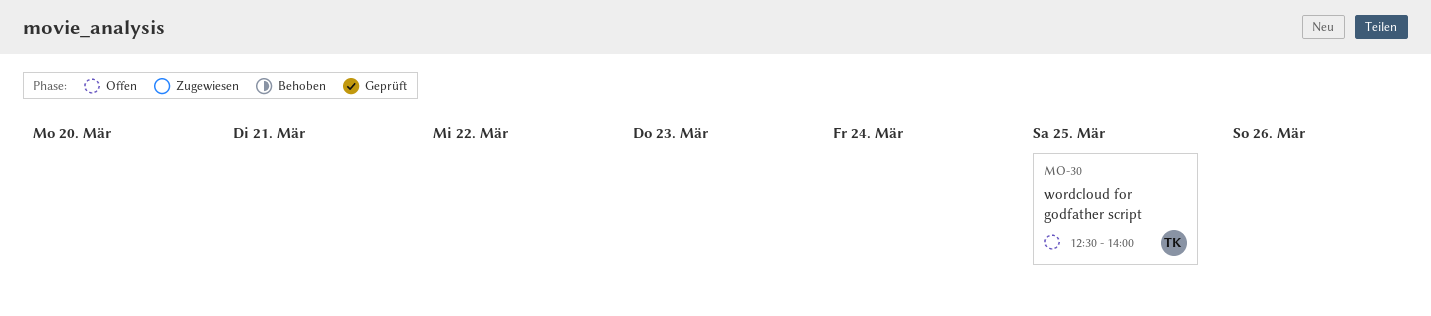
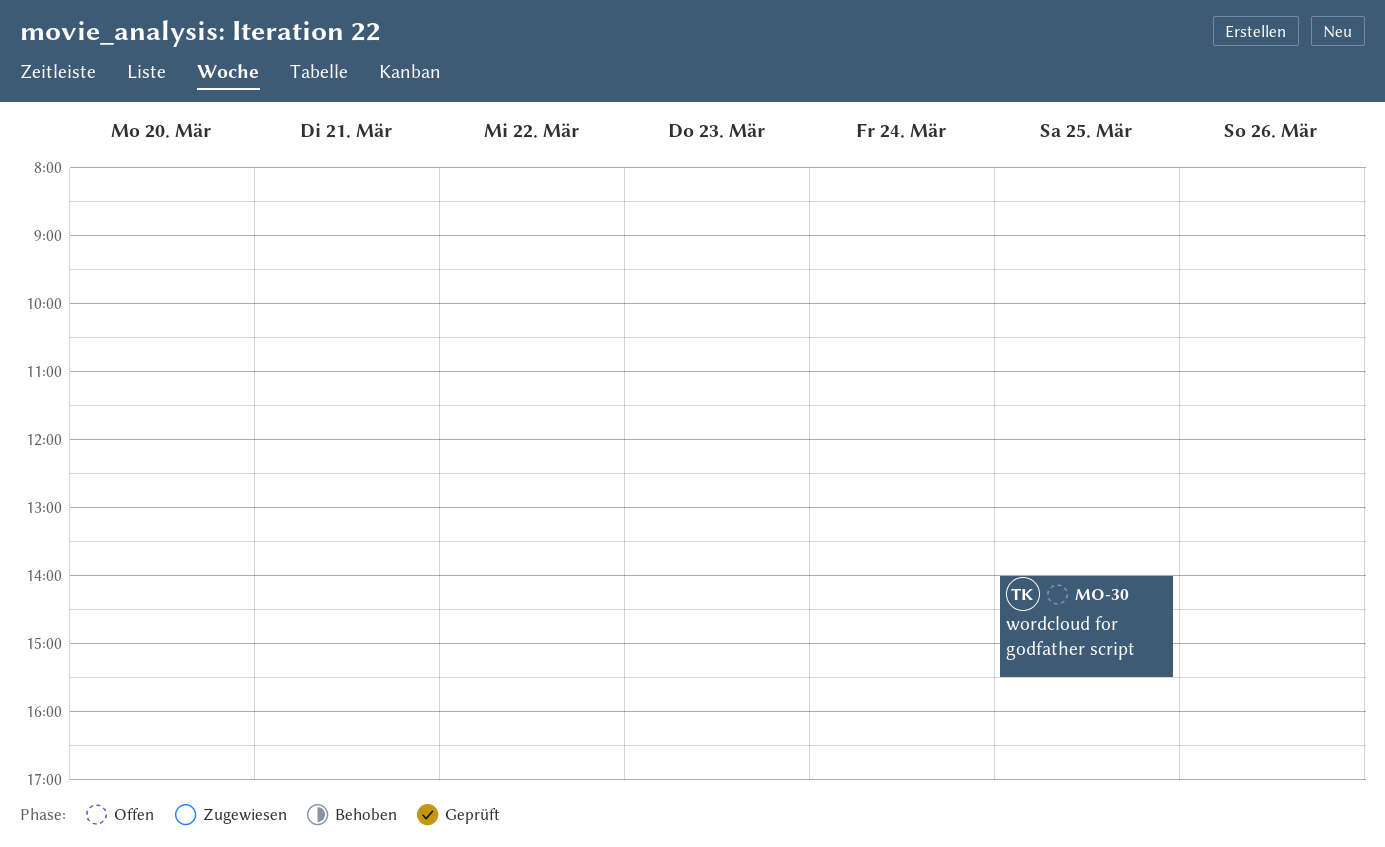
MO-30, begins: 12:30 -> 14:00
MO-30, ends: 14:00 -> 15:30

